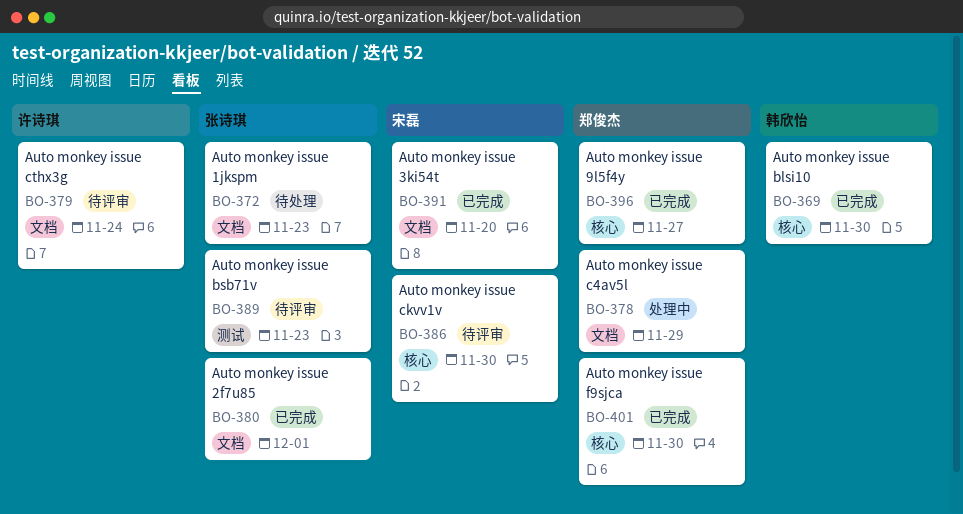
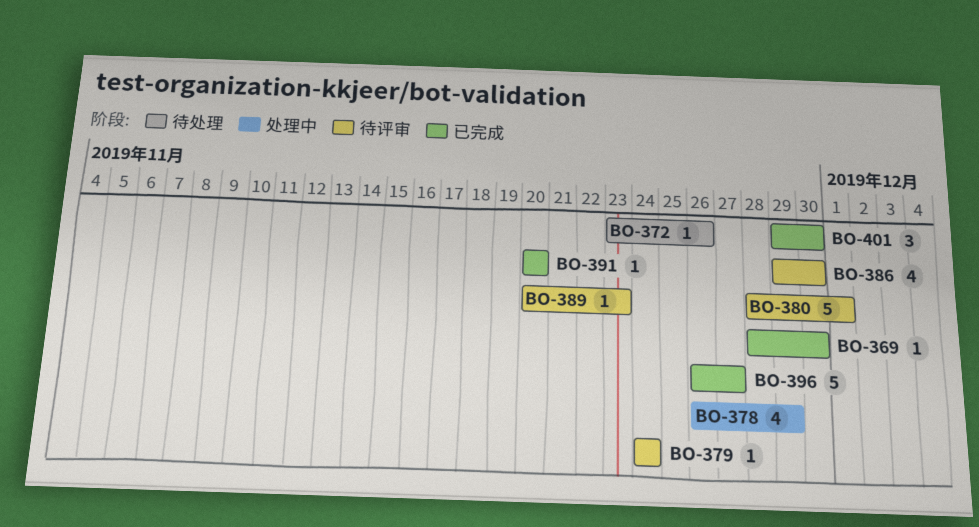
BO-372, due: Nov 23 -> Nov 26
BO-380, status: 已完成 -> 待评审

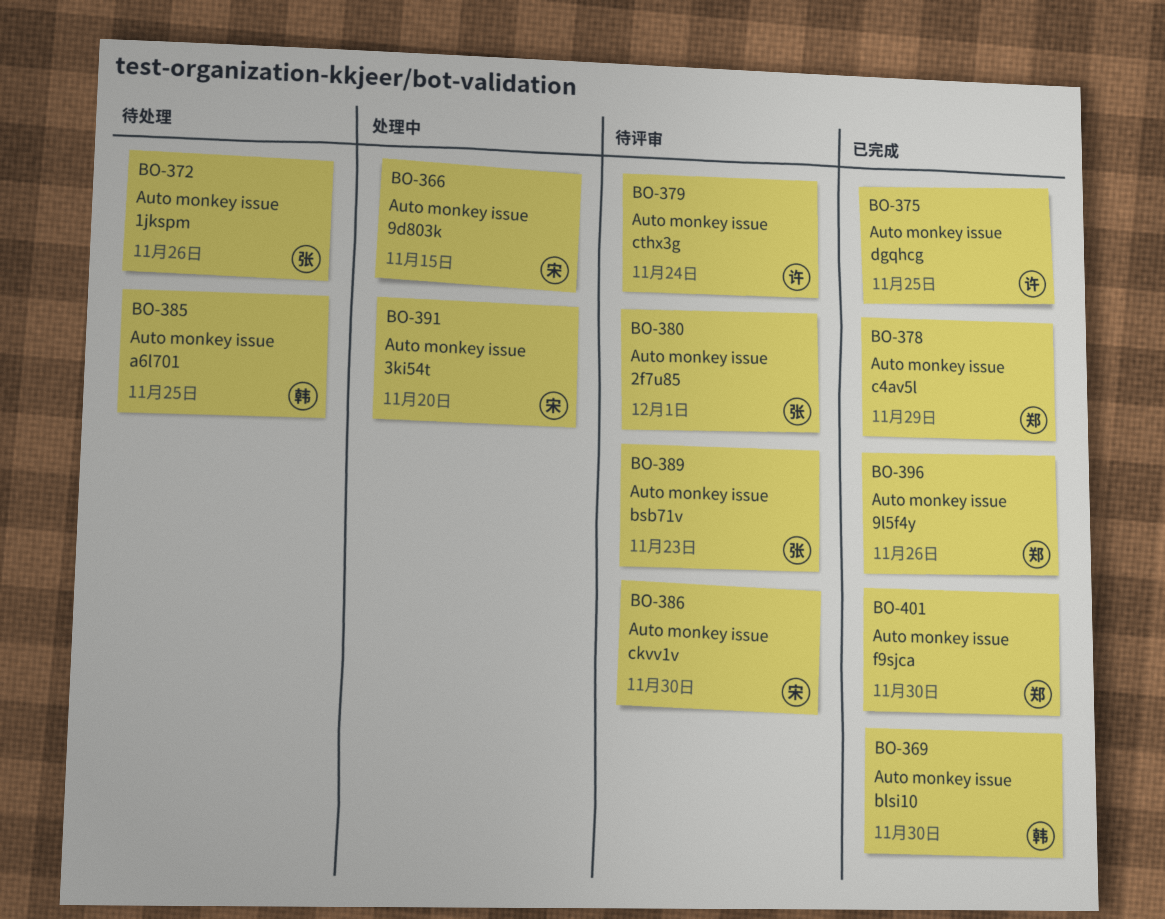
BO-366: none -> present
BO-375: none -> present
BO-378, status: 处理中 -> 已完成
BO-385: none -> present
BO-391, status: 已完成 -> 处理中
BO-396, due: Nov 27 -> Nov 26

